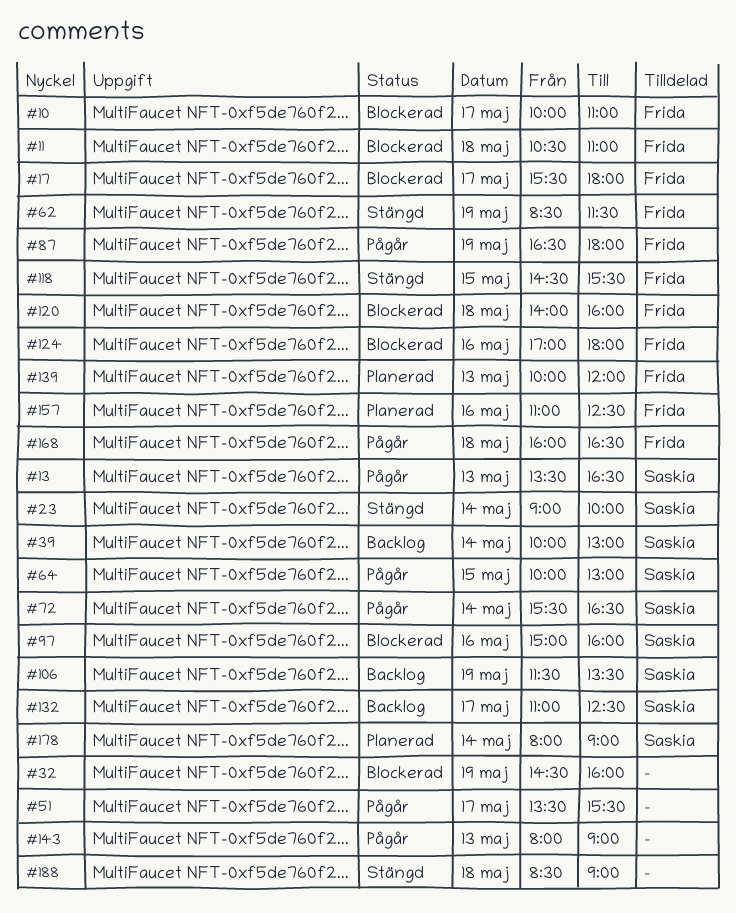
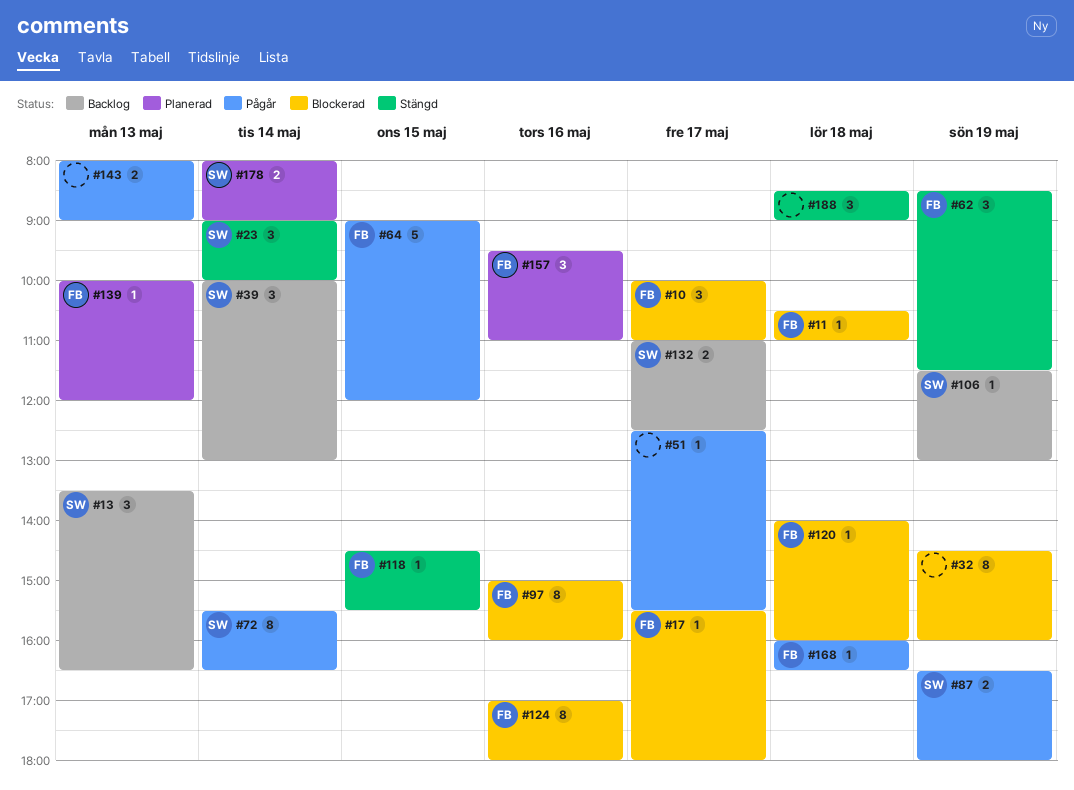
#13, status: Pågår -> Backlog
#51, begins: 13:30 -> 12:30
#64, owner: Saskia -> Frida
#64, begins: 10:00 -> 09:00
#64, ends: 13:00 -> 12:00
#87, owner: Frida -> Saskia
#97, owner: Saskia -> Frida
#106, ends: 13:30 -> 13:00
#157, begins: 11:00 -> 09:30
#157, ends: 12:30 -> 11:00

